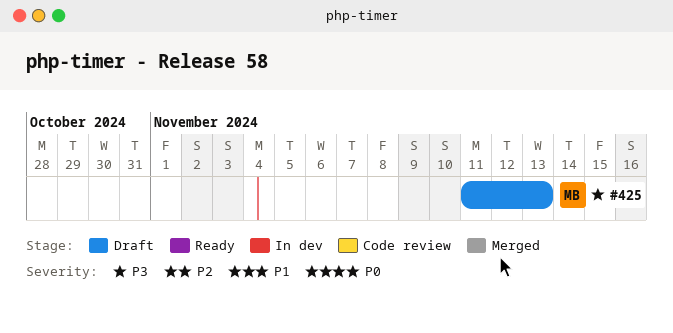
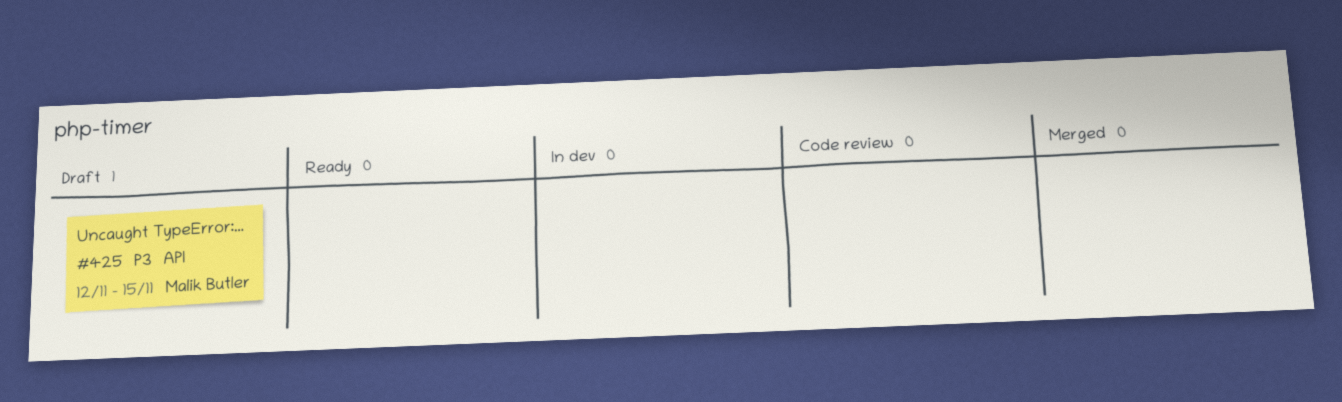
#425, start: Nov 11 -> Nov 12
#425, due: Nov 13 -> Nov 15

